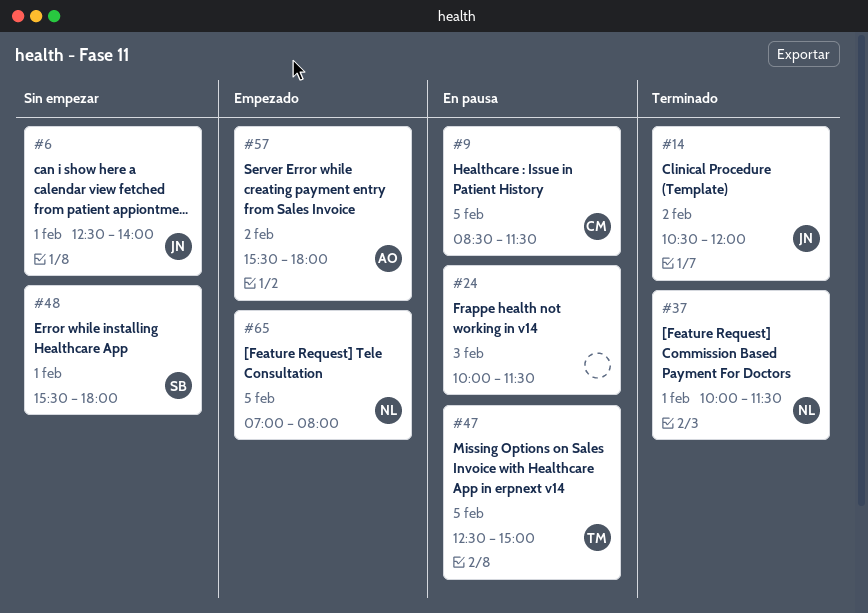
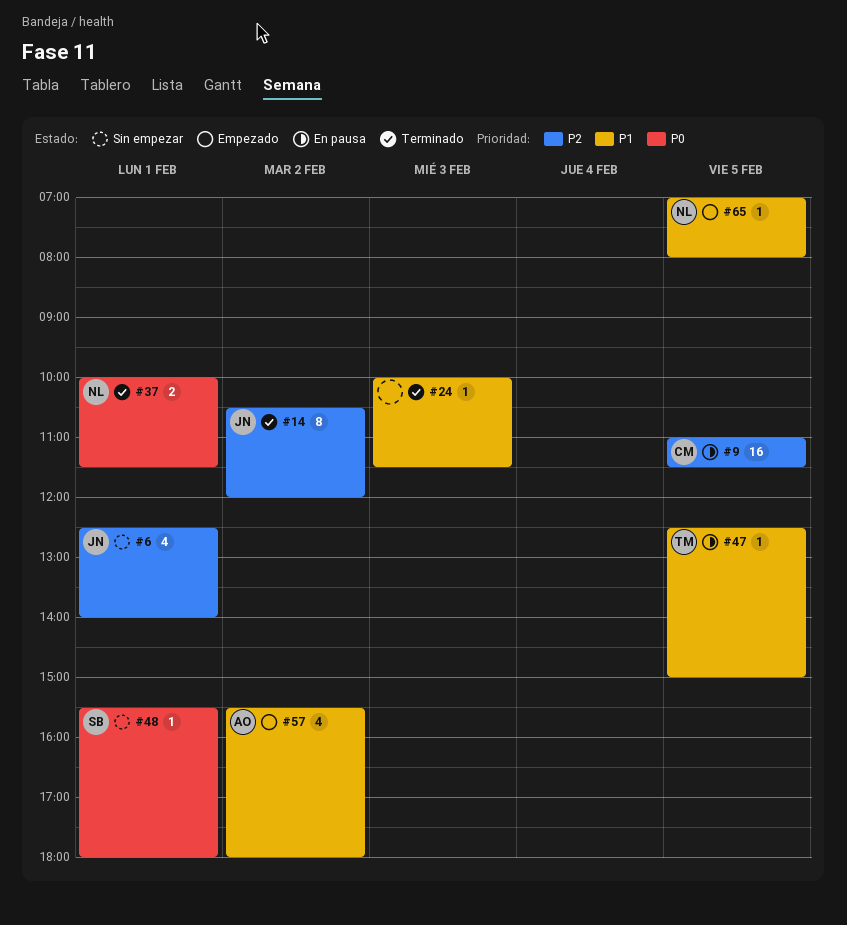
#9, begins: 08:30 -> 11:00
#24, status: En pausa -> Terminado

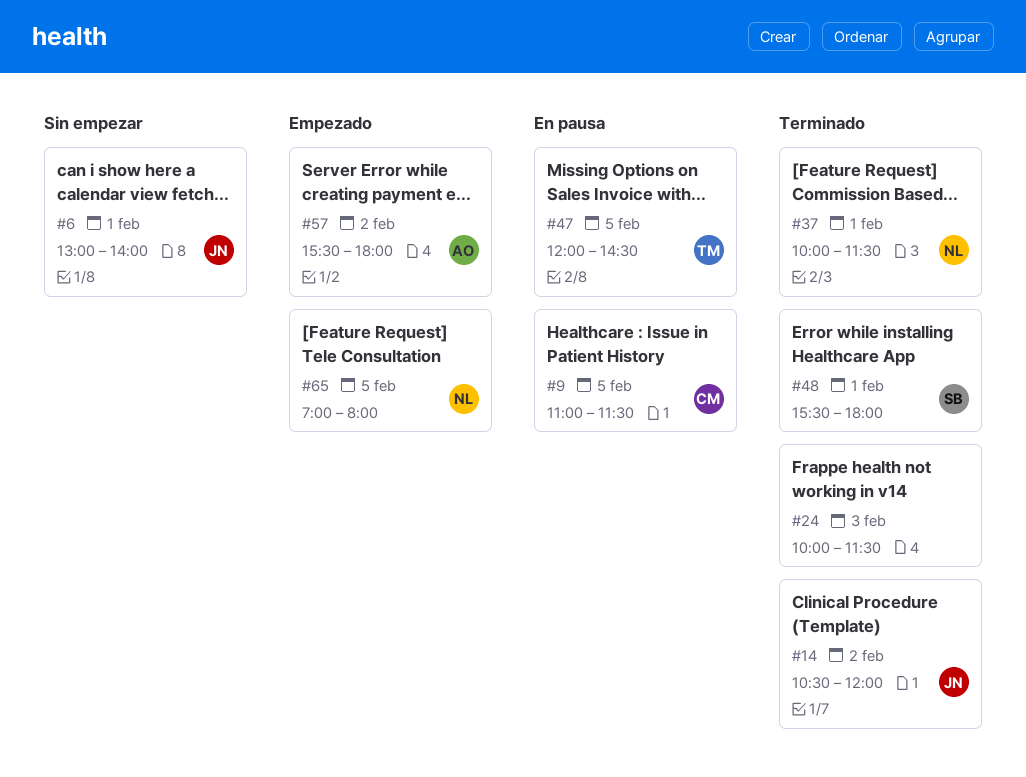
#6, begins: 12:30 -> 13:00
#47, begins: 12:30 -> 12:00
#47, ends: 15:00 -> 14:30
#48, status: Sin empezar -> Terminado

